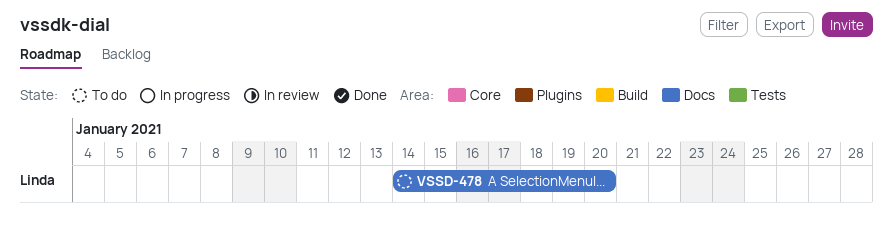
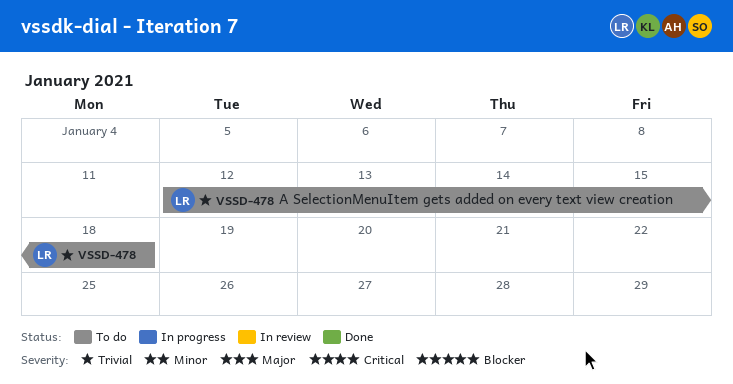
VSSD-478, start: Jan 14 -> Jan 12
VSSD-478, due: Jan 20 -> Jan 18

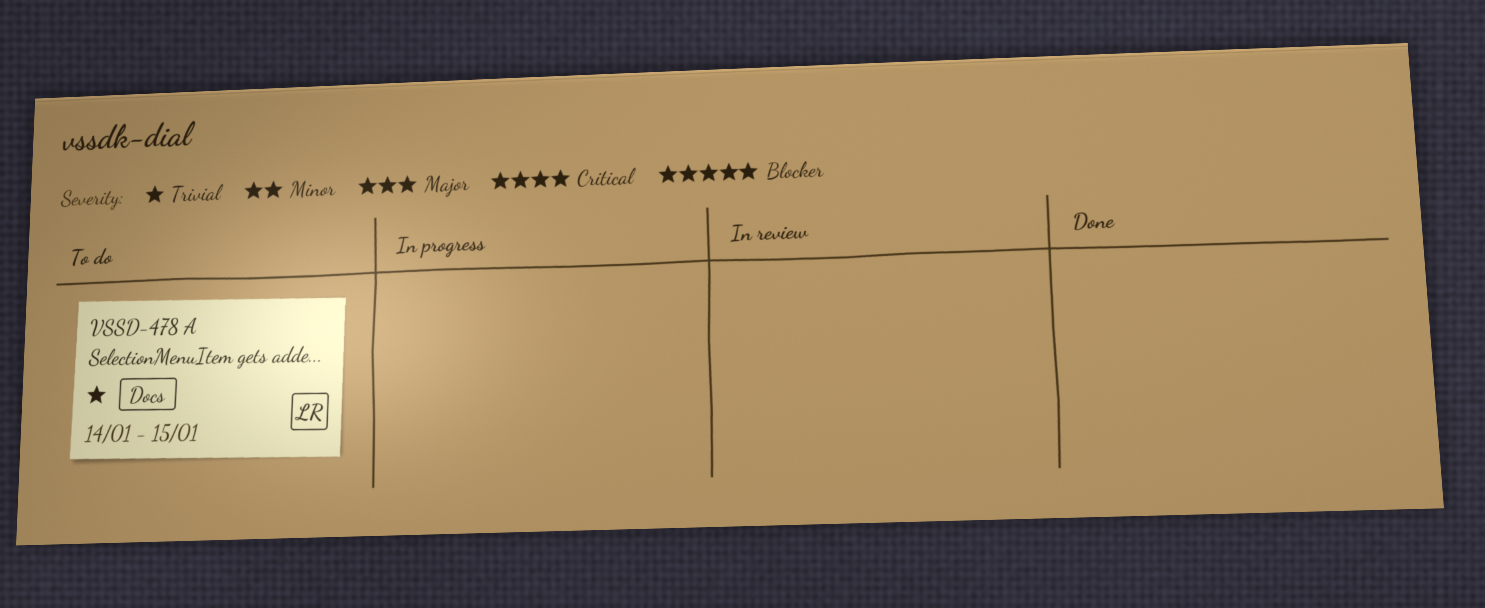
VSSD-478, start: Jan 12 -> Jan 14
VSSD-478, due: Jan 18 -> Jan 15

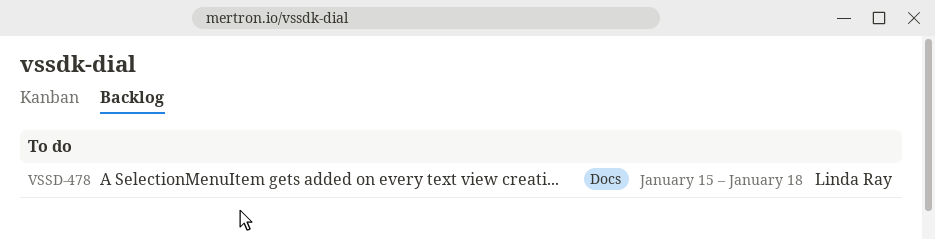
VSSD-478, start: Jan 14 -> Jan 15
VSSD-478, due: Jan 15 -> Jan 18

